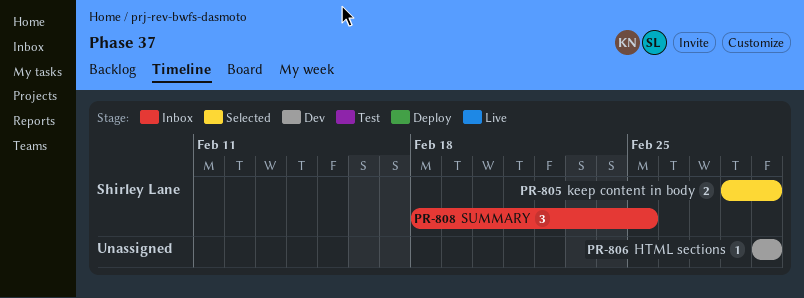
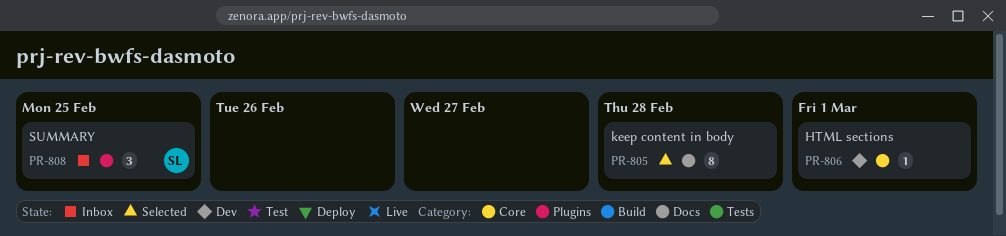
PR-805, owner: Shirley Lane -> none
PR-805, estimate: 2 -> 8
PR-805, due: Mar 1 -> Feb 28

